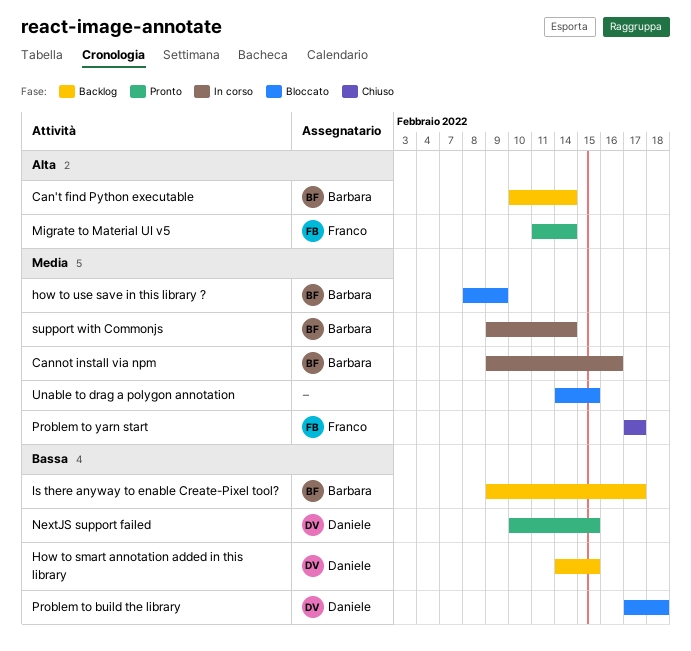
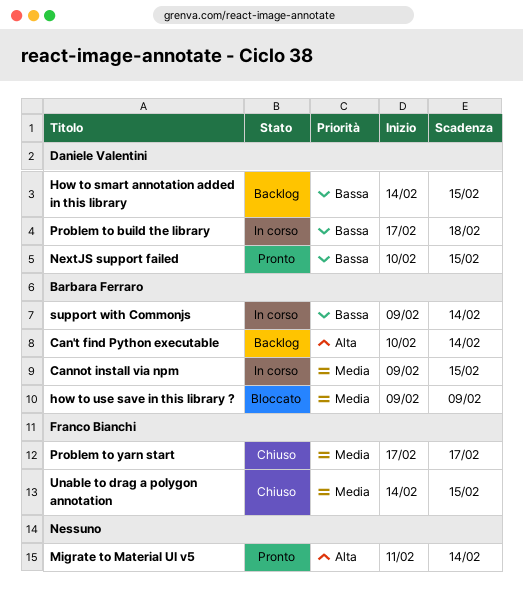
Cannot install via npm, due: Feb 16 -> Feb 15
how to use save in this library ?, start: Feb 8 -> Feb 9
Is there anyway to enable Create-Pixel tool?: present -> none
Migrate to Material UI v5, owner: Franco Bianchi -> none
Problem to build the library, status: Bloccato -> In corso
support with Commonjs, priority: Media -> Bassa
Unable to drag a polygon annotation, status: Bloccato -> Chiuso
Unable to drag a polygon annotation, owner: none -> Franco Bianchi

